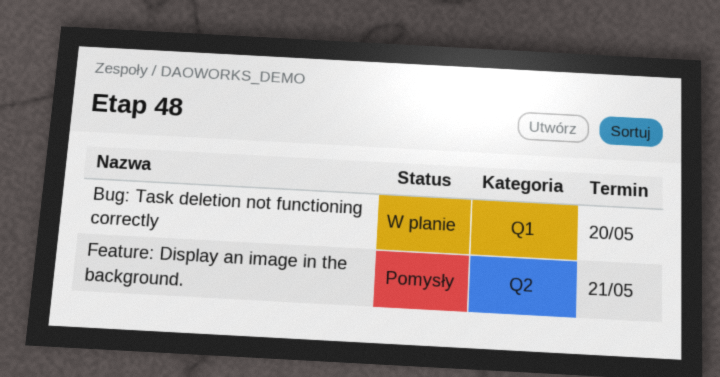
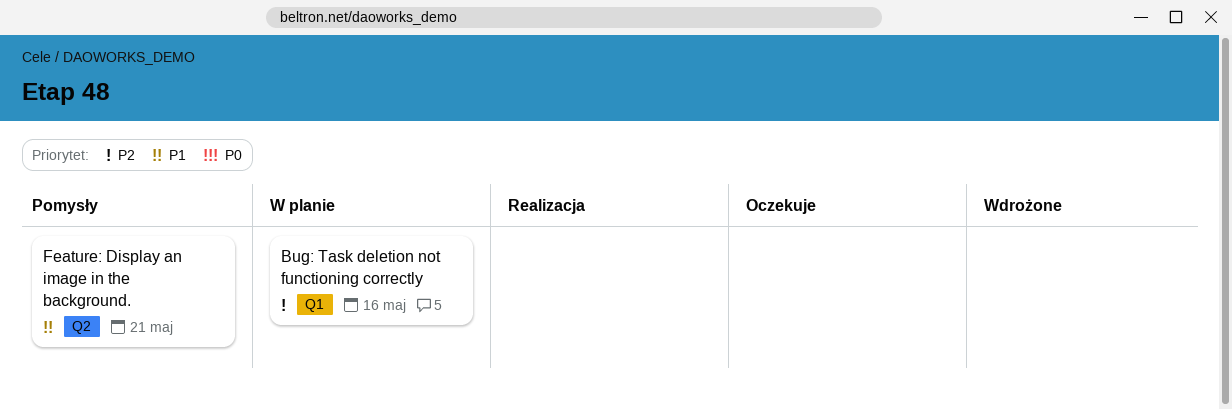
Bug: Task deletion not functioning correctly, due: May 20 -> May 16

